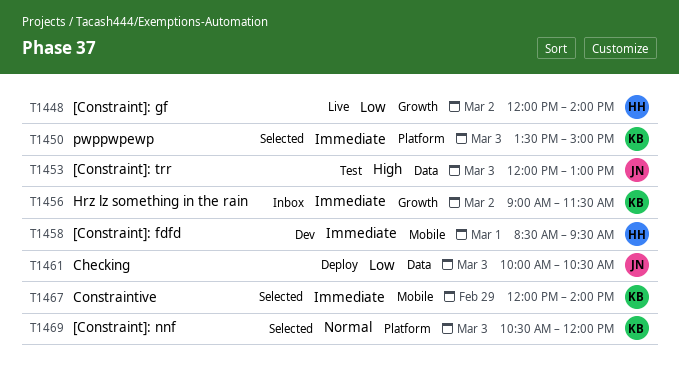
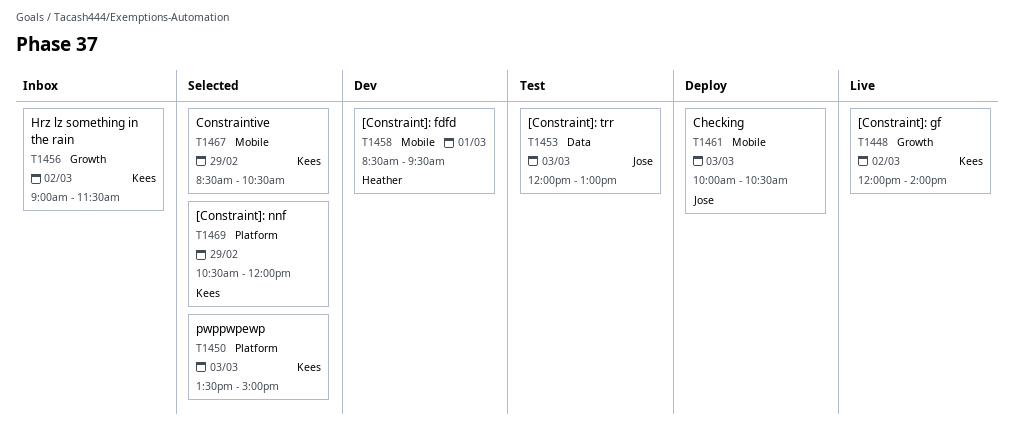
T1448, owner: Heather -> Kees
T1461, label: Data -> Mobile
T1467, begins: 12:00 -> 08:30
T1467, ends: 14:00 -> 10:30
T1469, day: Mar 3 -> Feb 29

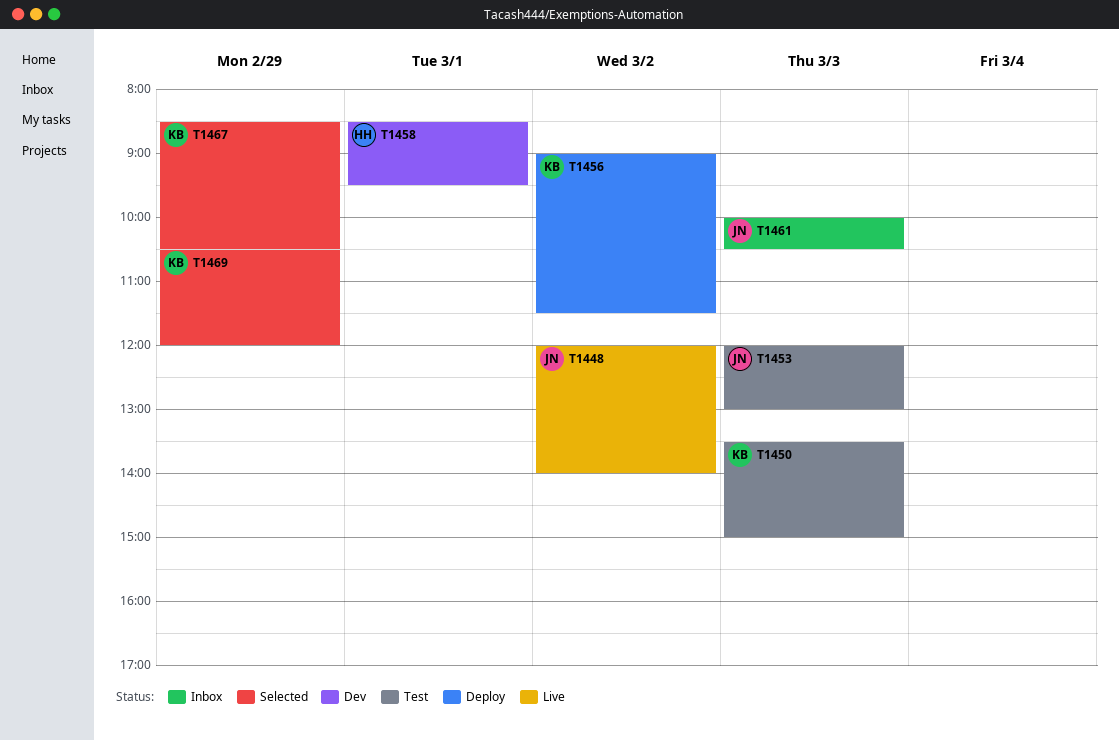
T1448, owner: Kees -> Jose
T1450, status: Selected -> Test
T1456, status: Inbox -> Deploy
T1461, status: Deploy -> Inbox

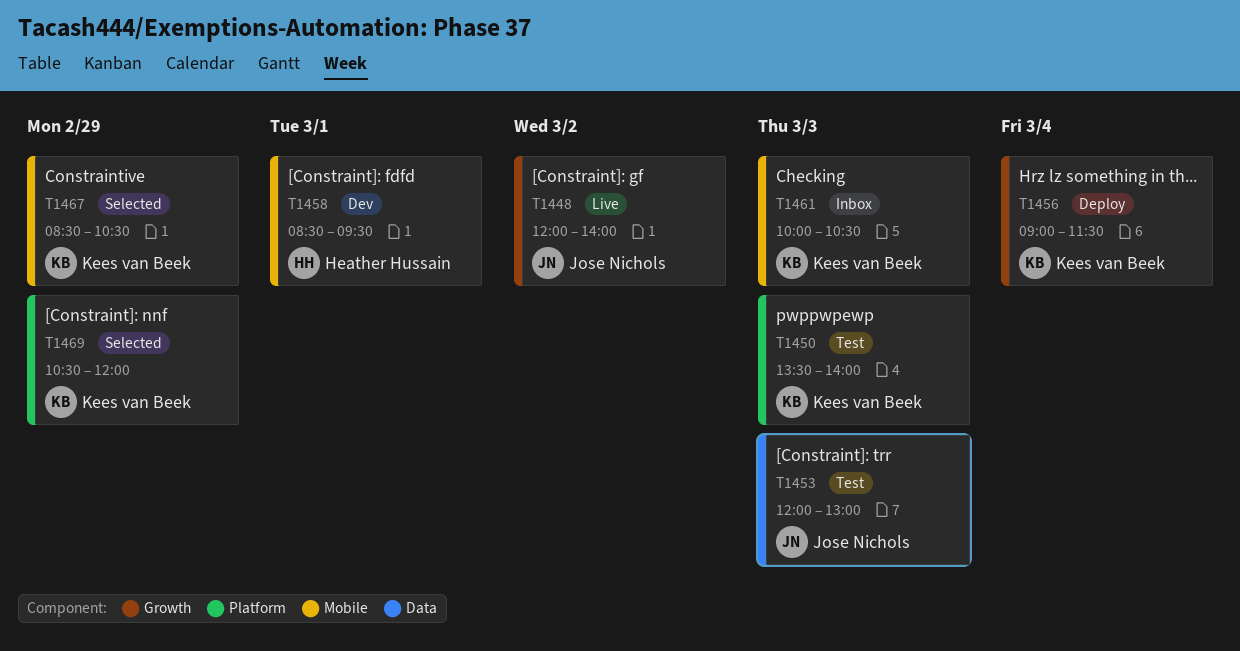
T1450, ends: 15:00 -> 14:00
T1456, day: Mar 2 -> Mar 4
T1461, owner: Jose Nichols -> Kees van Beek

